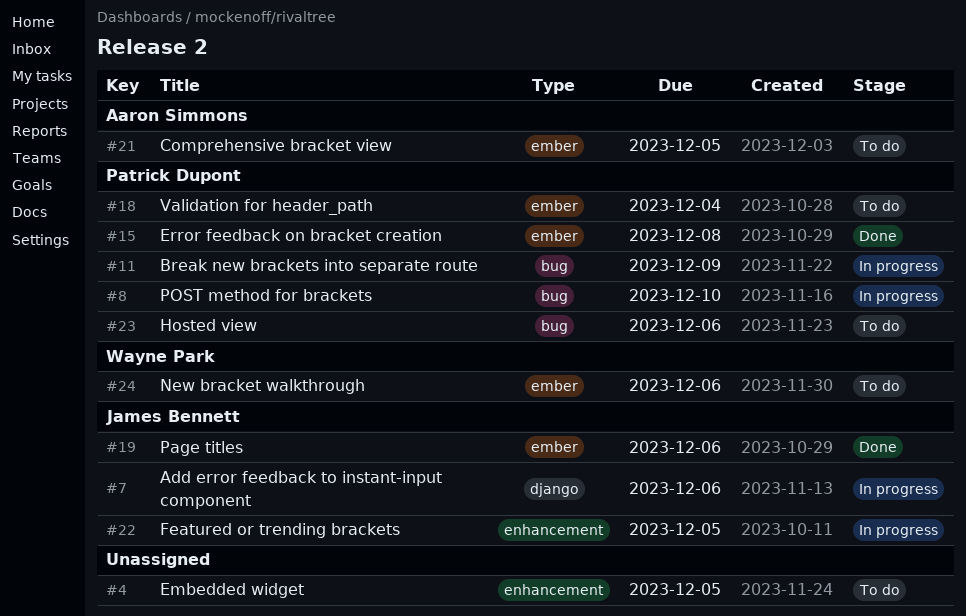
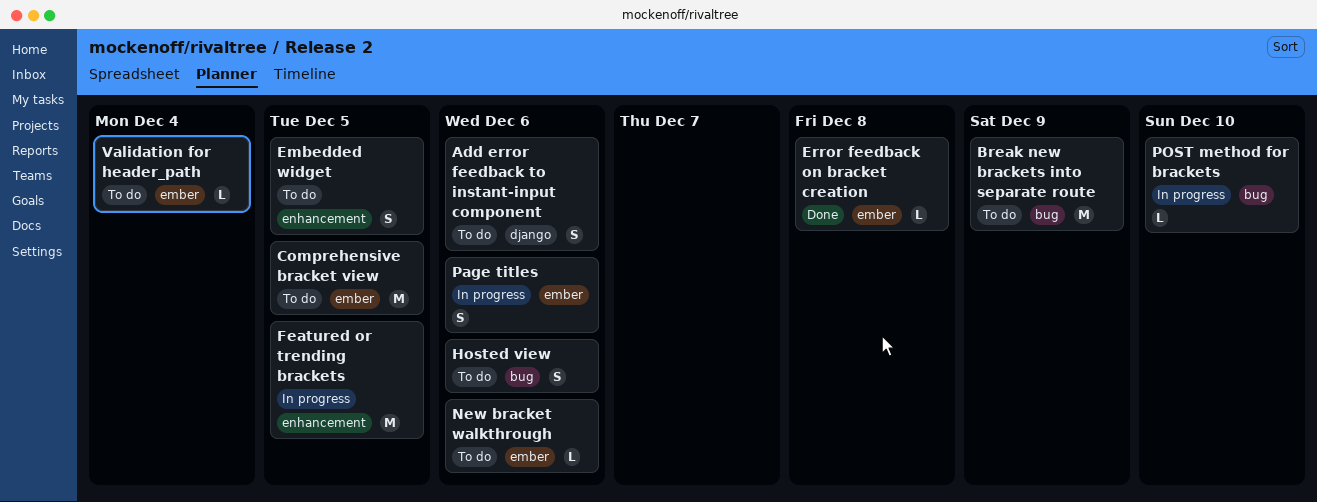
Add error feedback to instant-input component, status: In progress -> To do
Break new brackets into separate route, status: In progress -> To do
Page titles, status: Done -> In progress

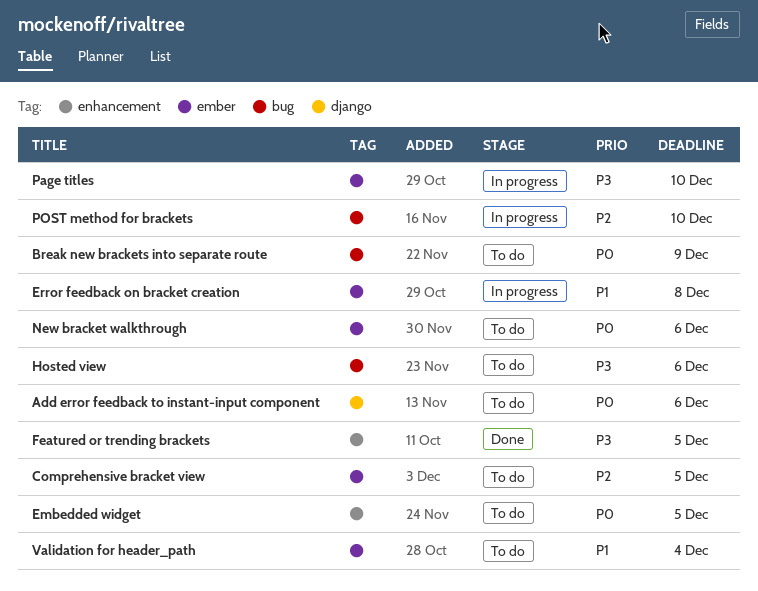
Error feedback on bracket creation, status: Done -> In progress
Featured or trending brackets, status: In progress -> Done
Page titles, due: Dec 6 -> Dec 10

